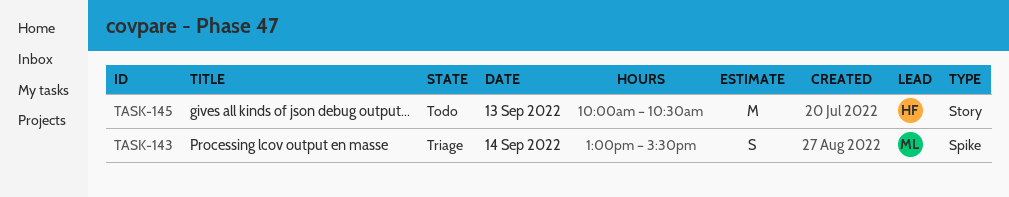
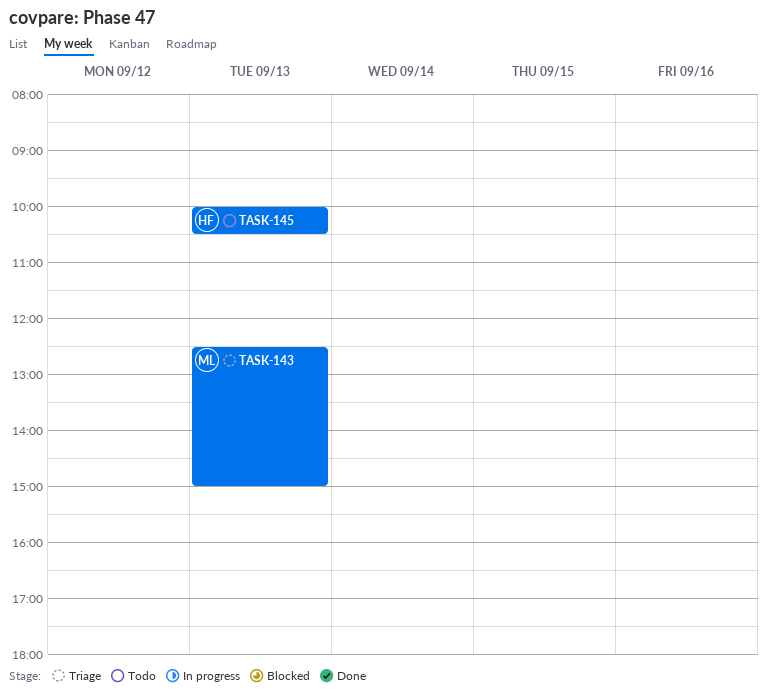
TASK-143, day: Sep 14 -> Sep 13
TASK-143, begins: 13:00 -> 12:30
TASK-143, ends: 15:30 -> 15:00

